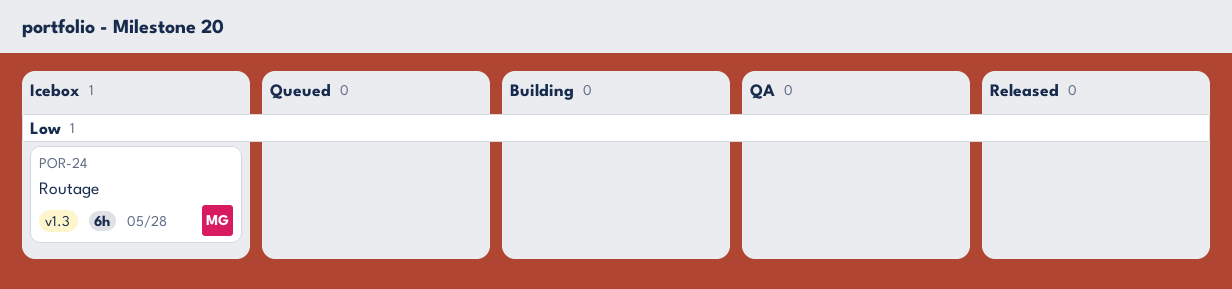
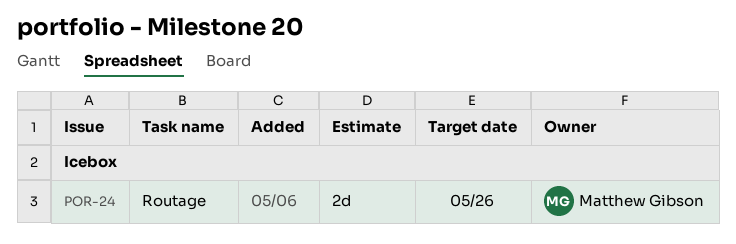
POR-24, estimate: 6h -> 2d
POR-24, due: May 28 -> May 26

